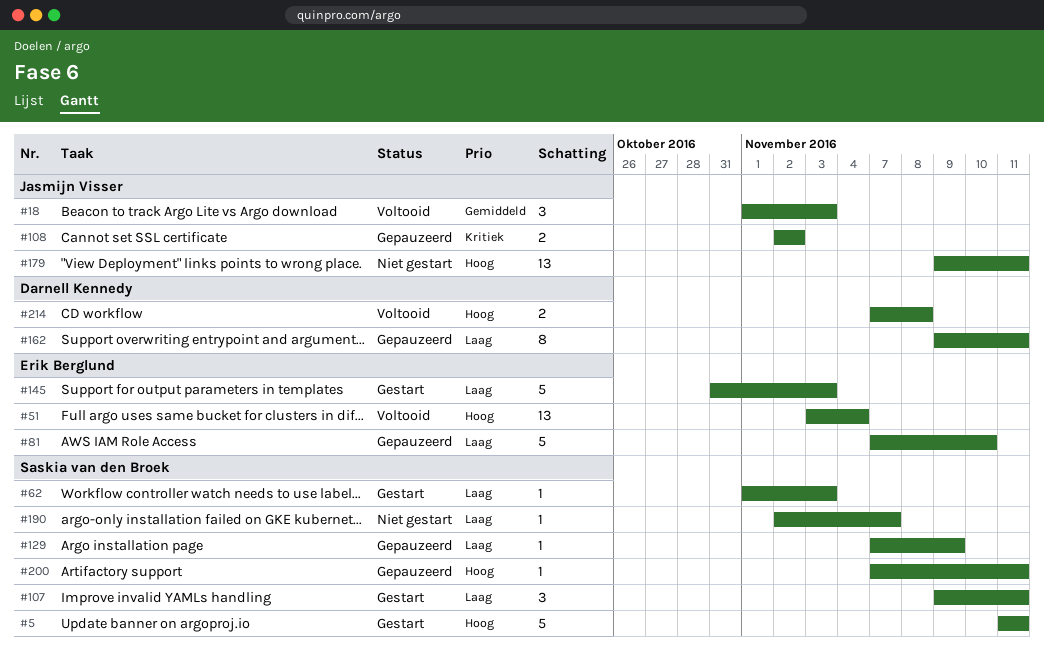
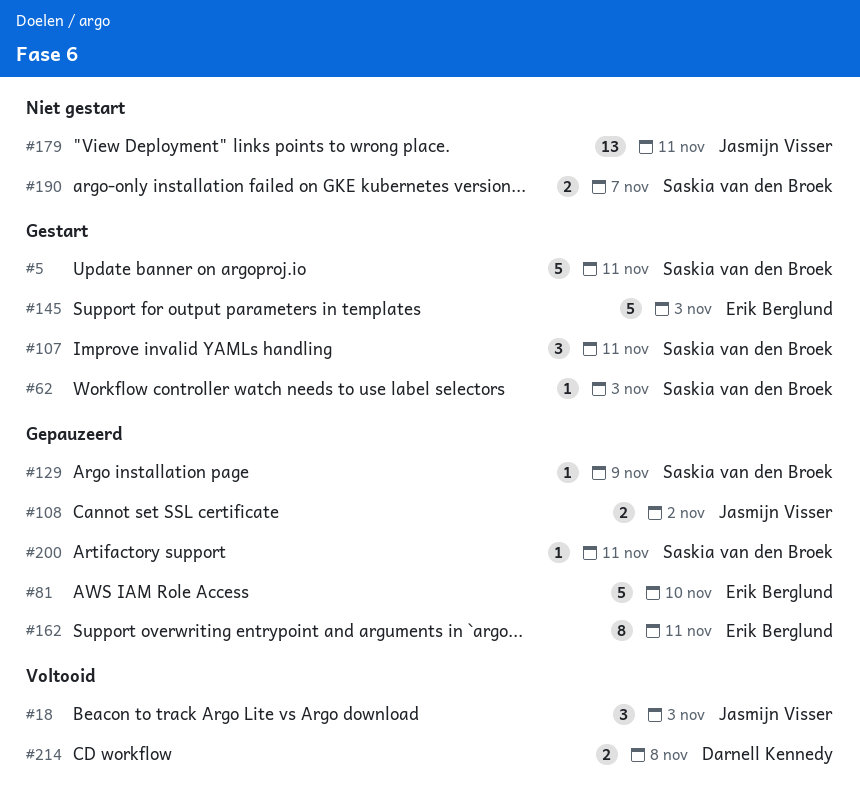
#51: present -> none
#162, owner: Darnell Kennedy -> Erik Berglund
#190, estimate: 1 -> 2

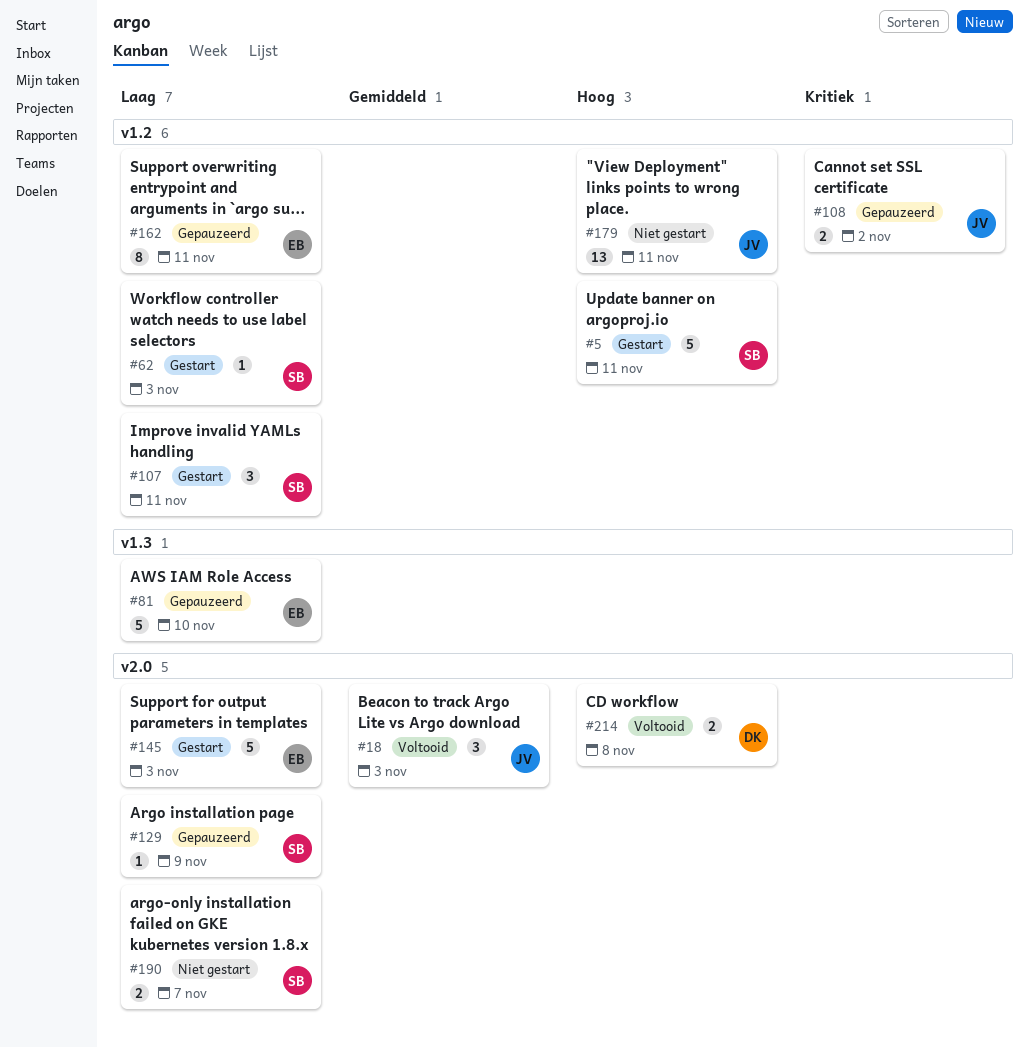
#200: present -> none

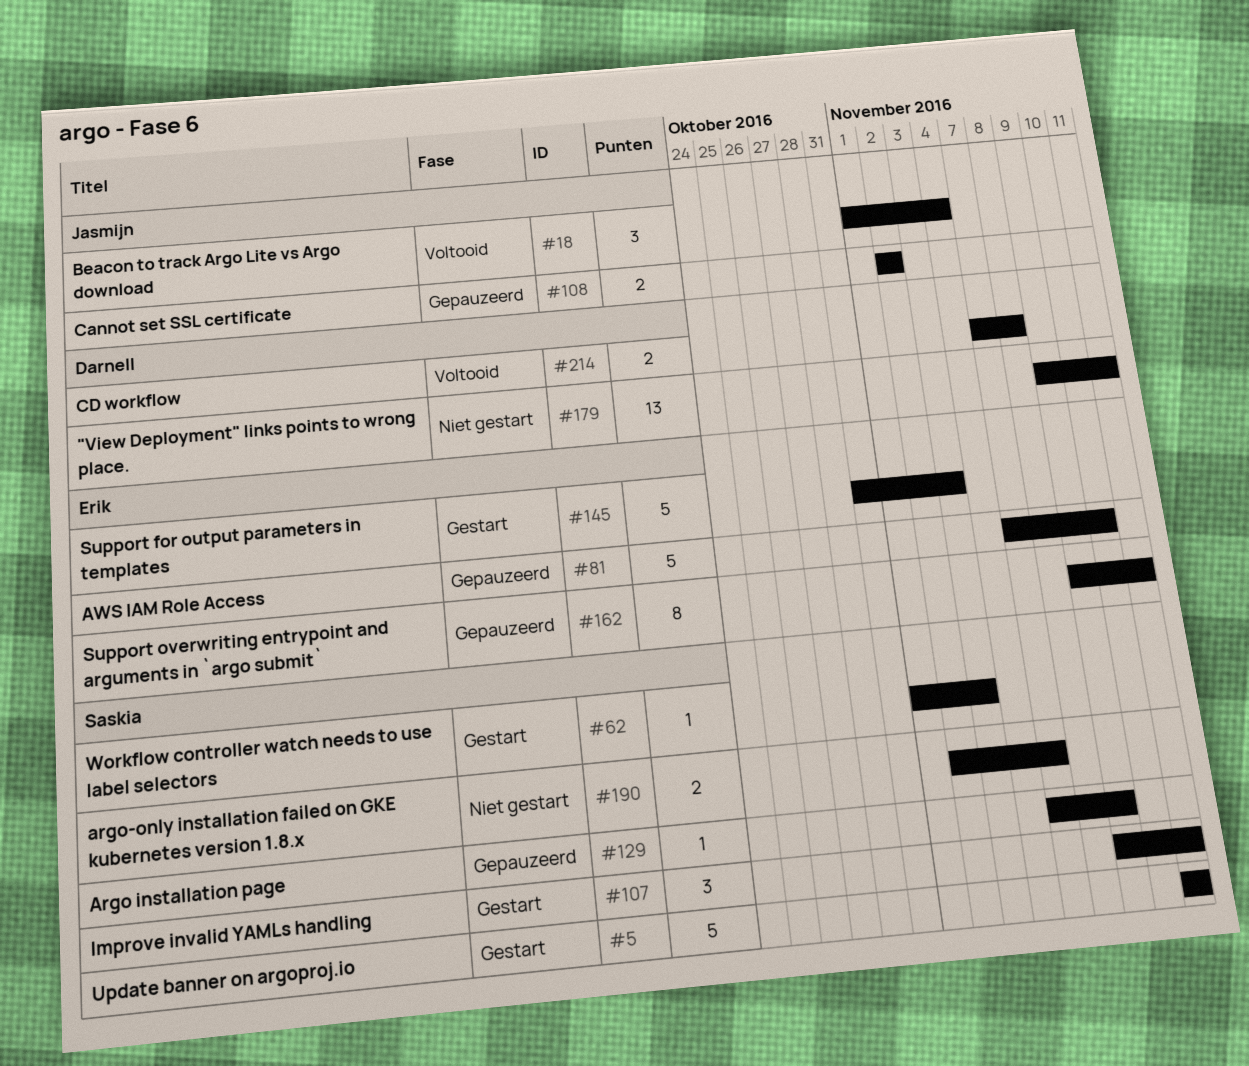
#18, due: Nov 3 -> Nov 4
#179, owner: Jasmijn -> Darnell

